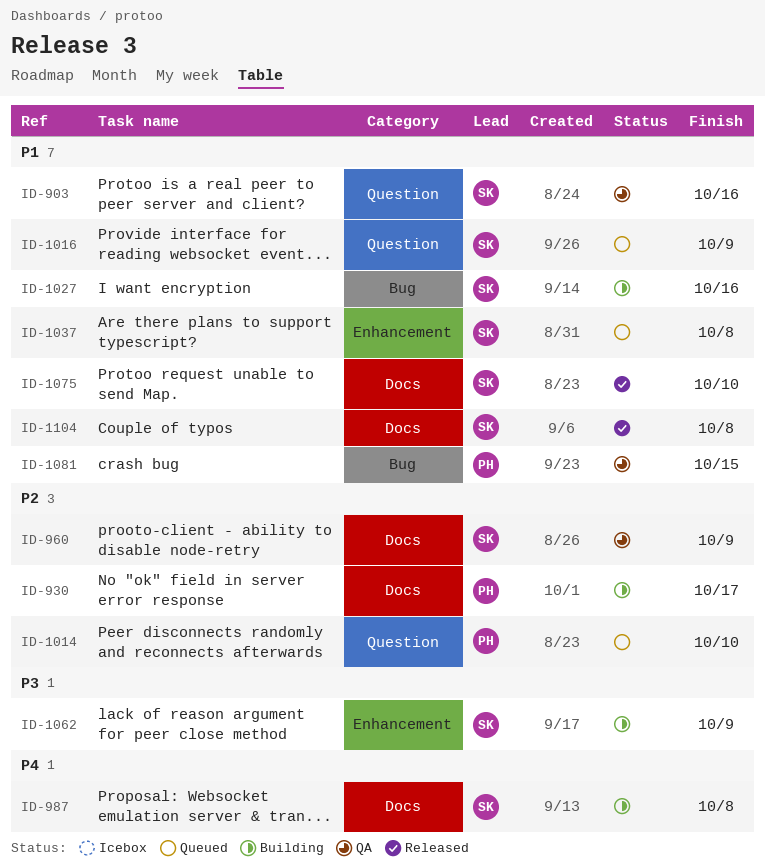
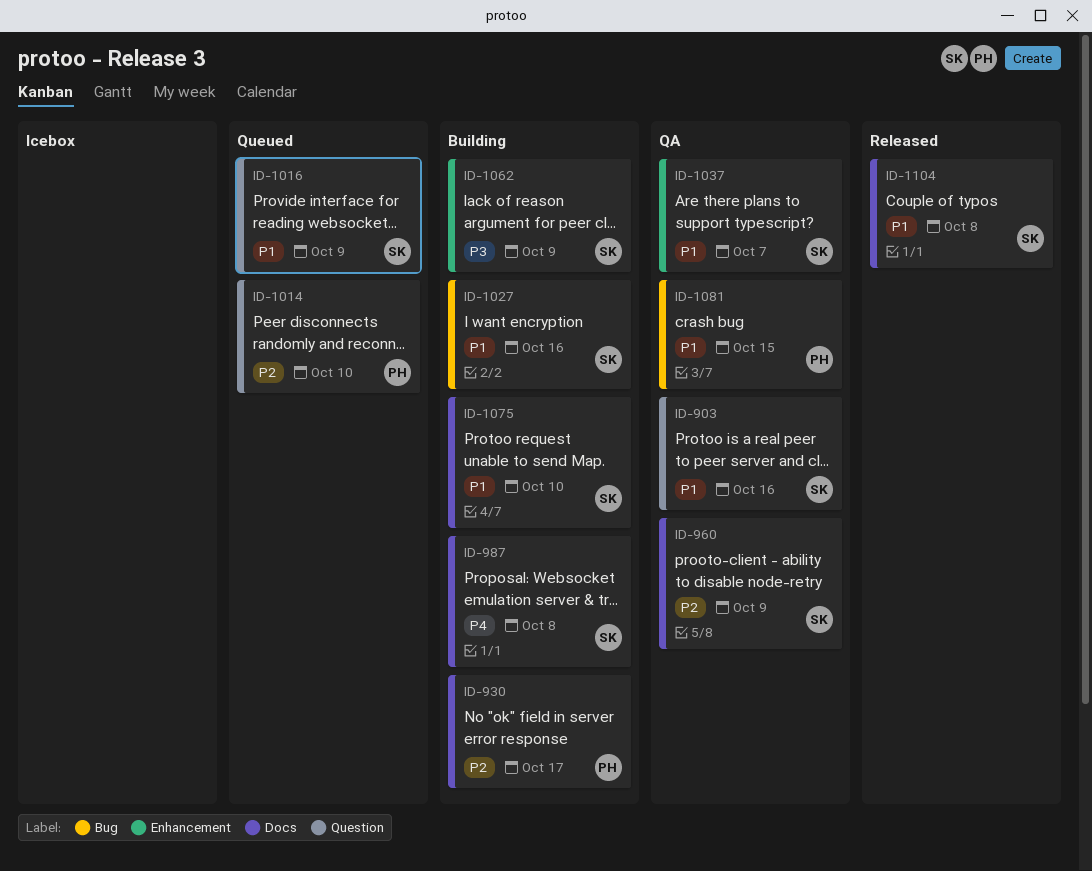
ID-1037, status: Queued -> QA
ID-1037, due: Oct 8 -> Oct 7
ID-1075, status: Released -> Building

